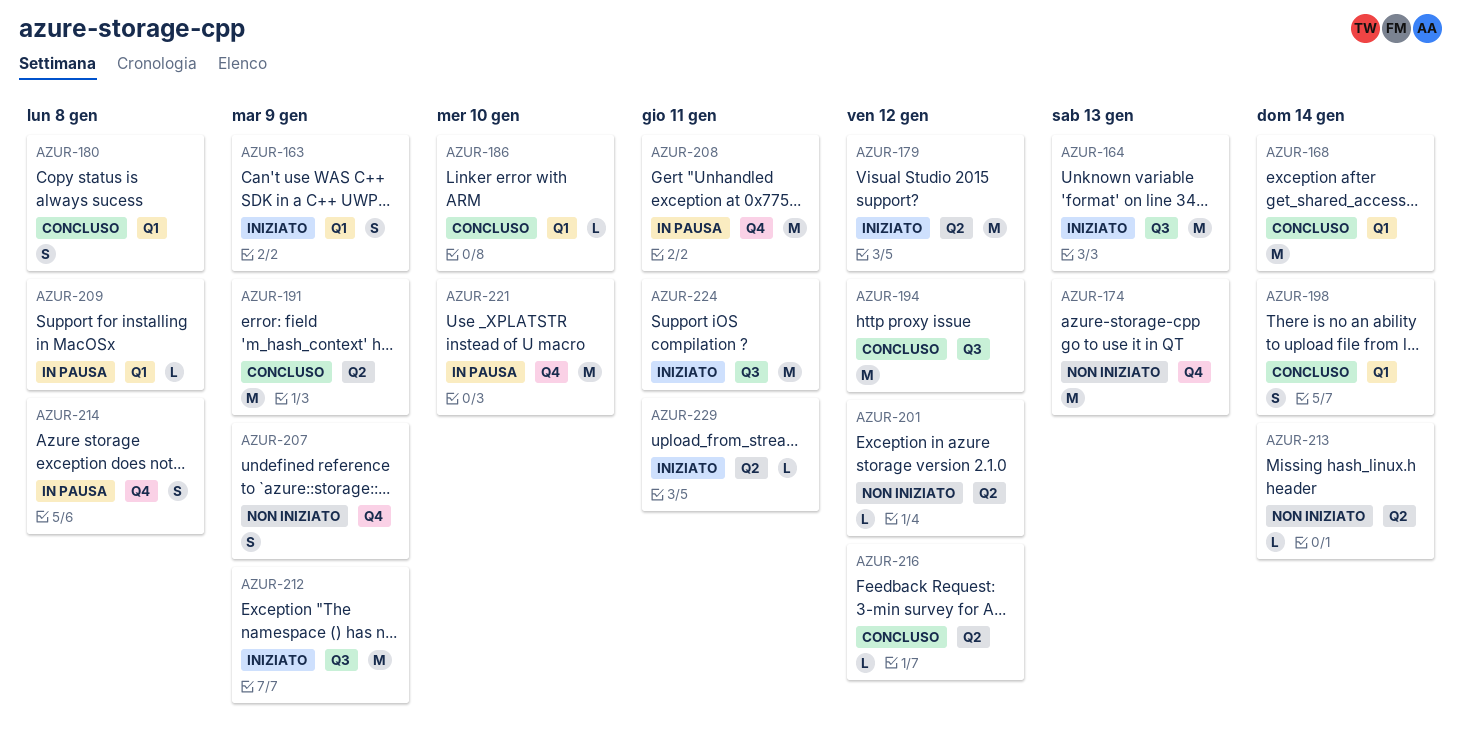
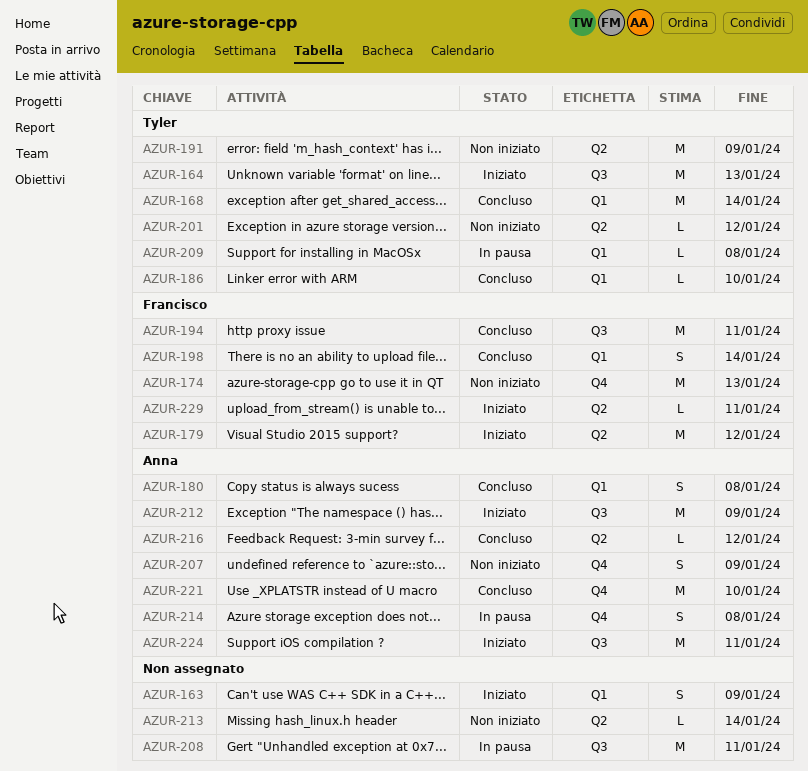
AZUR-191, status: Concluso -> Non iniziato
AZUR-194, due: Jan 12 -> Jan 11
AZUR-208, label: Q4 -> Q3
AZUR-221, status: In pausa -> Concluso

